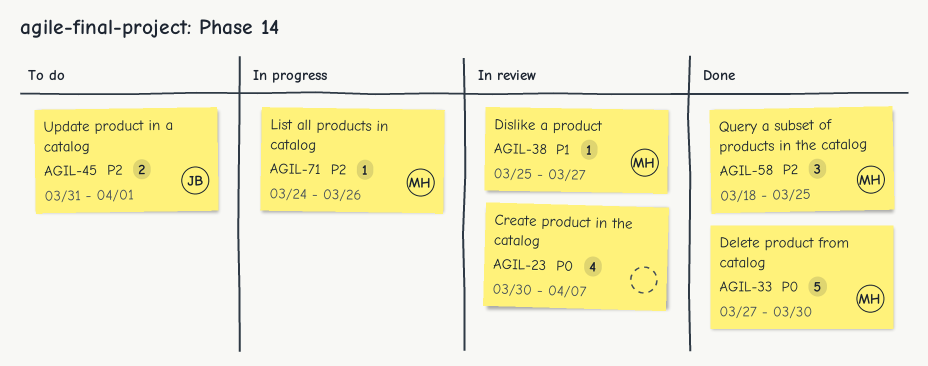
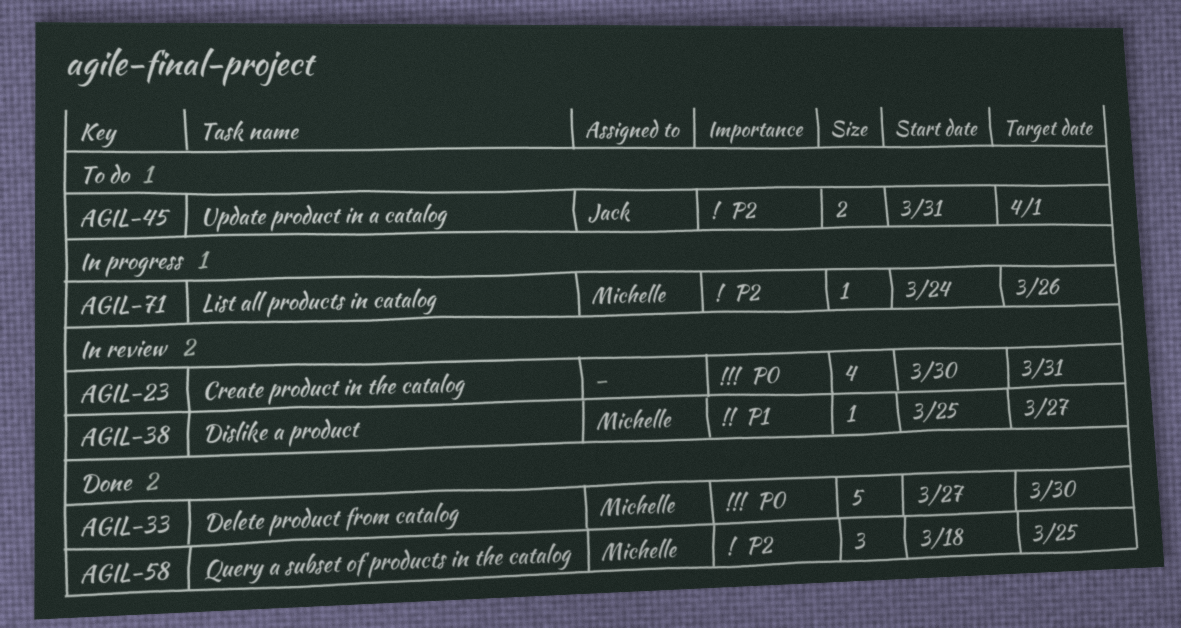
AGIL-23, due: Apr 7 -> Mar 31

